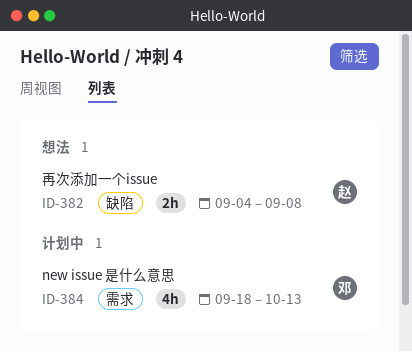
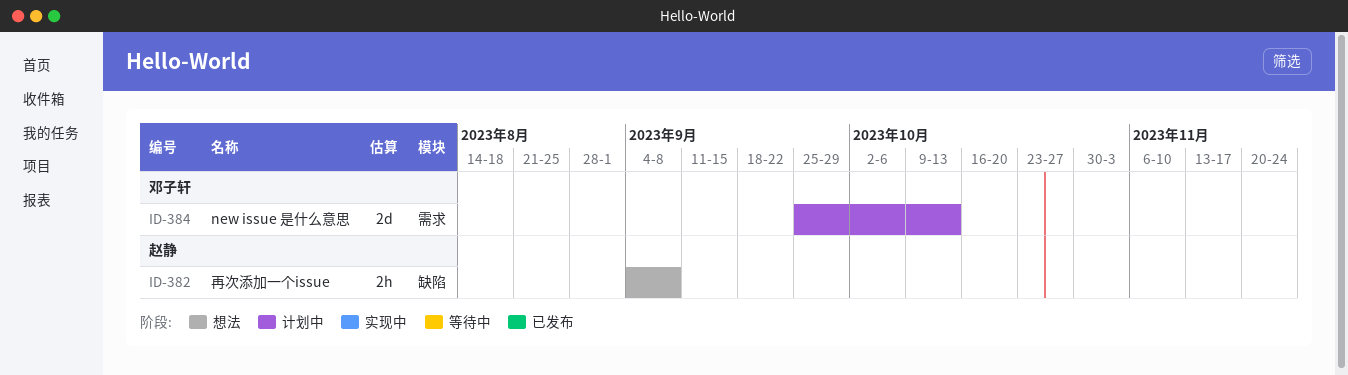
ID-384, estimate: 4h -> 2d
ID-384, start: Sep 18 -> Sep 25

